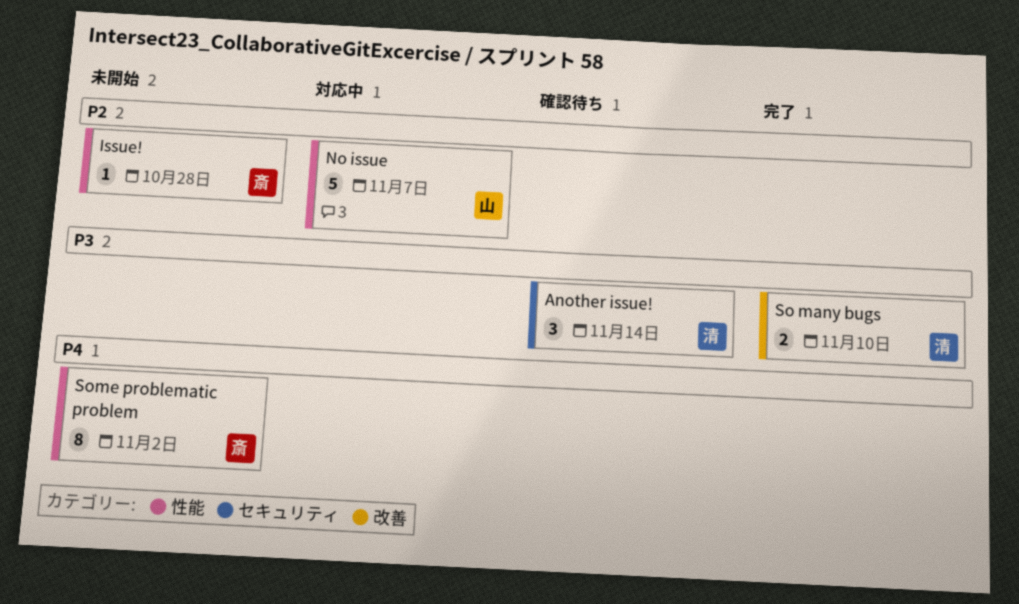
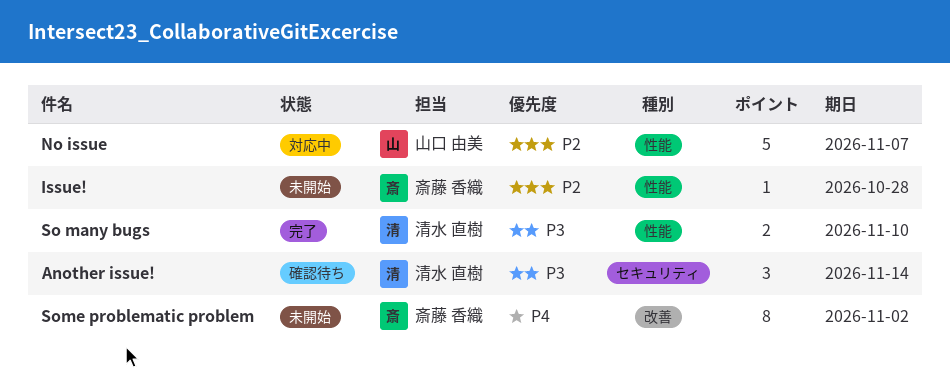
So many bugs, label: 改善 -> 性能
Some problematic problem, label: 性能 -> 改善

